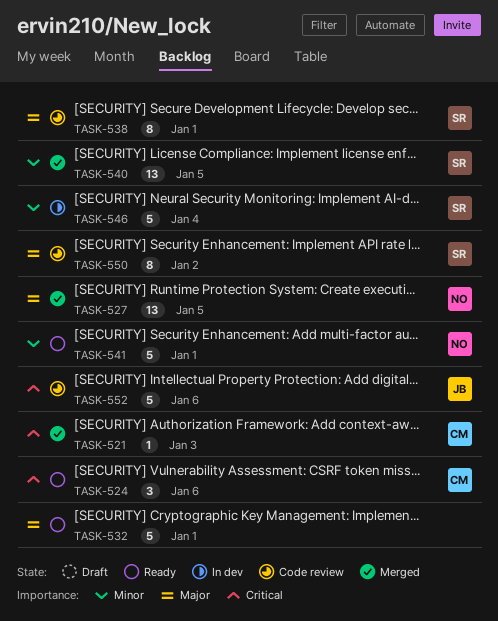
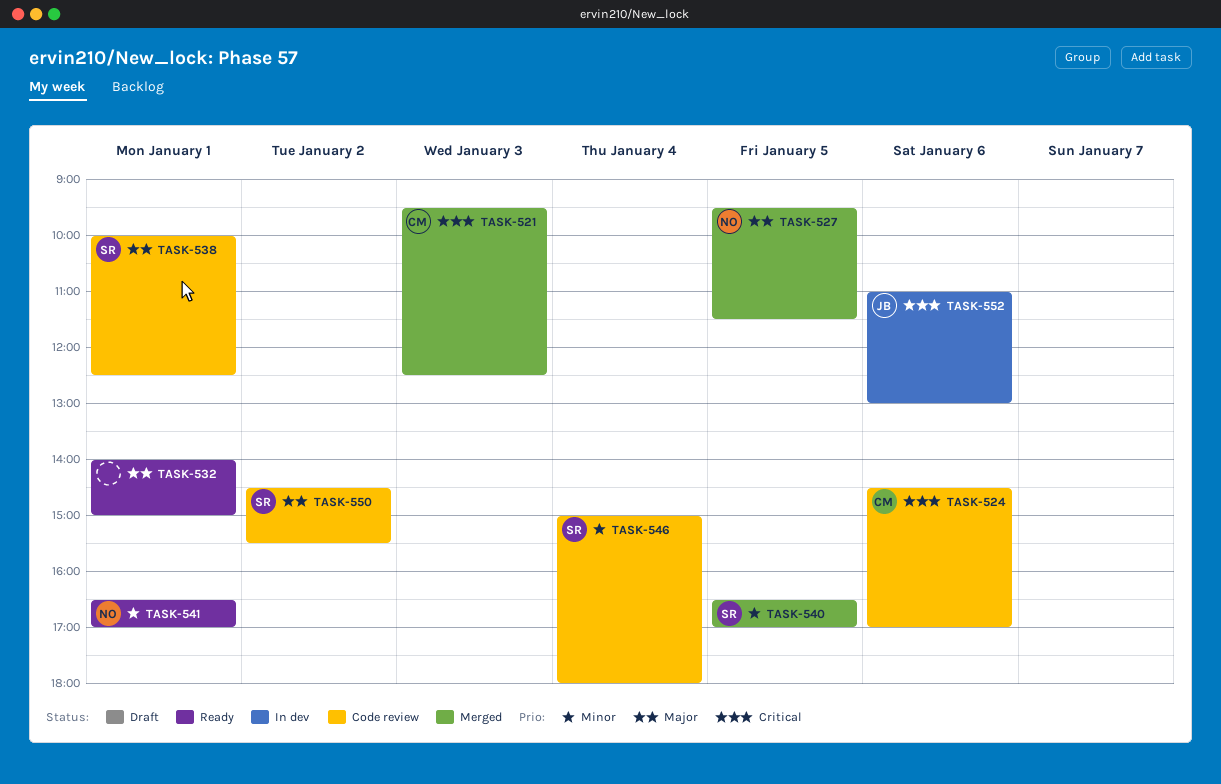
TASK-524, status: Ready -> Code review
TASK-546, status: In dev -> Code review
TASK-552, status: Code review -> In dev

